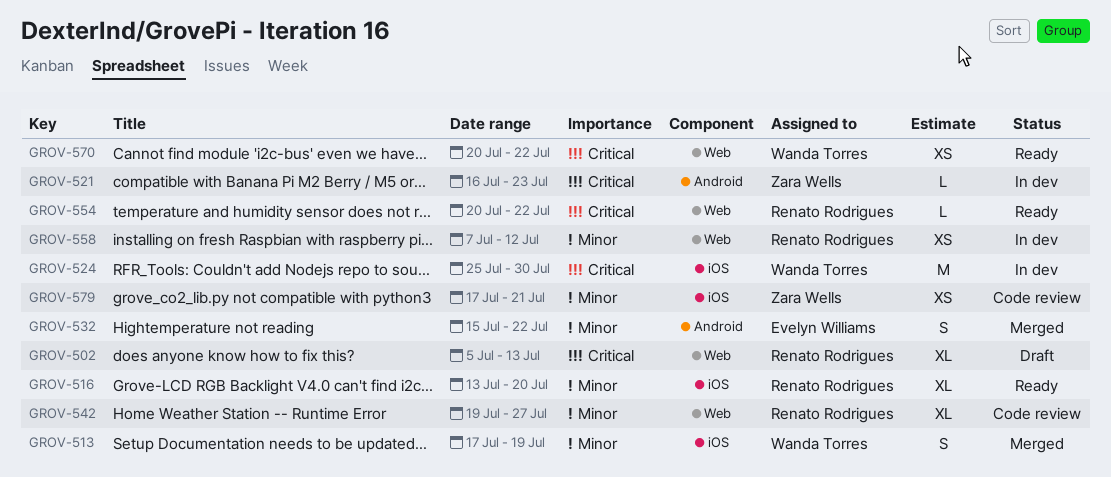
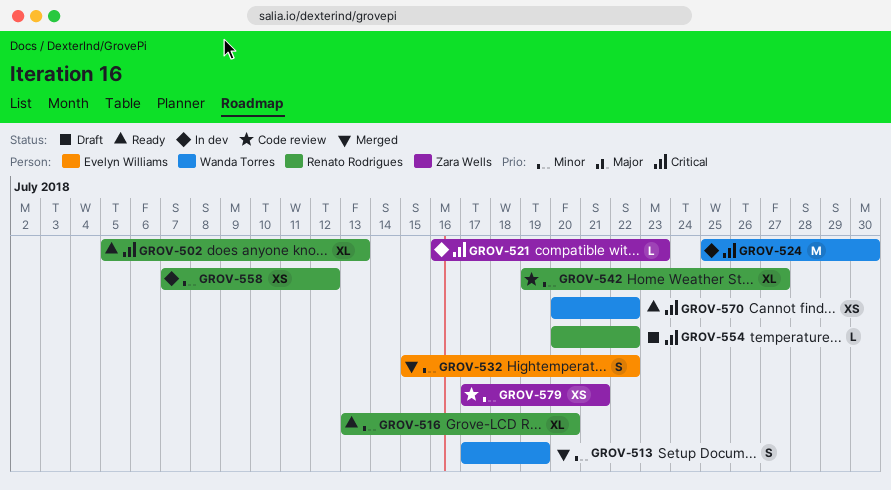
GROV-502, status: Draft -> Ready
GROV-554, status: Ready -> Draft

